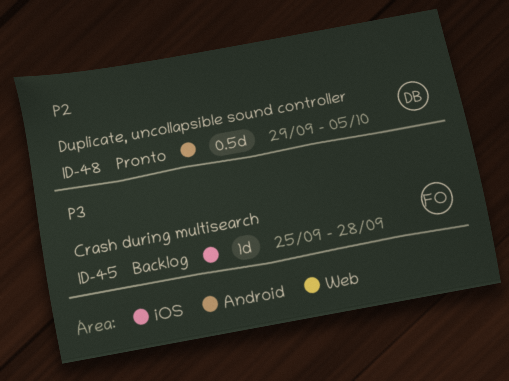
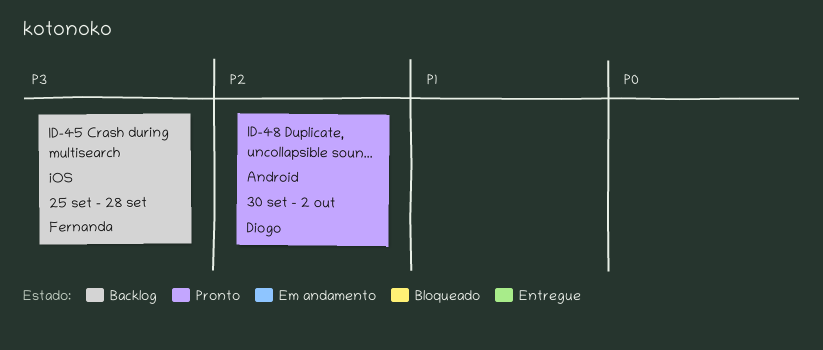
ID-48, start: Sep 29 -> Sep 30
ID-48, due: Oct 5 -> Oct 2

